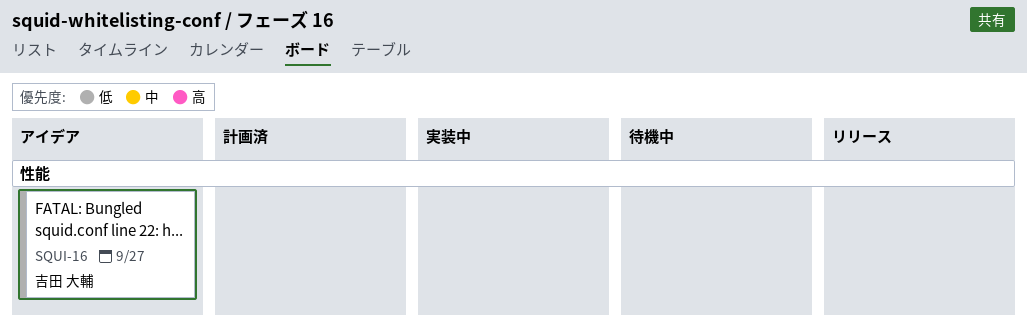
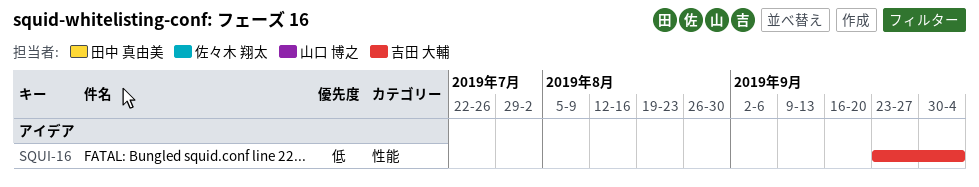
SQUI-16, due: Sep 27 -> Oct 4

